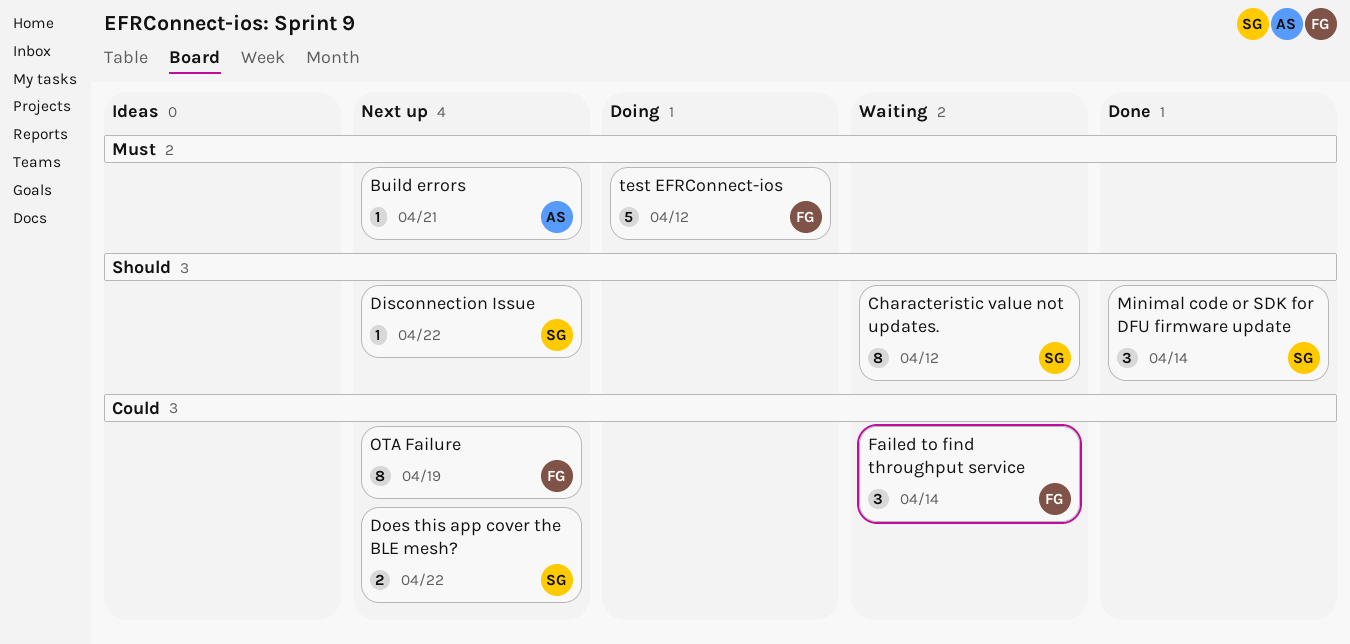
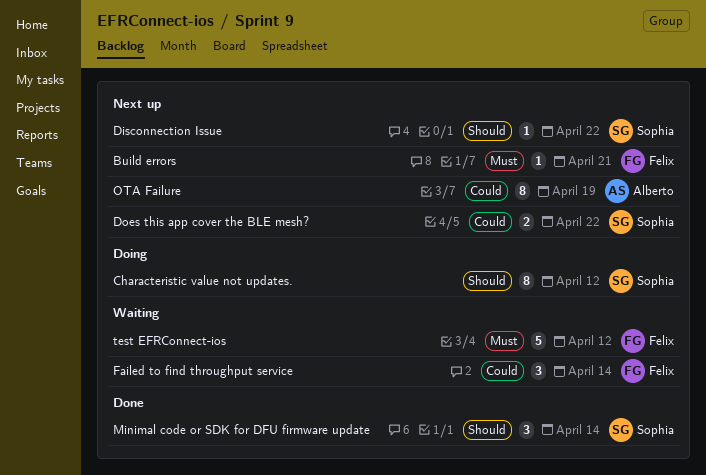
Build errors, owner: Alberto -> Felix
Characteristic value not updates., status: Waiting -> Doing
OTA Failure, owner: Felix -> Alberto
test EFRConnect-ios, status: Doing -> Waiting

